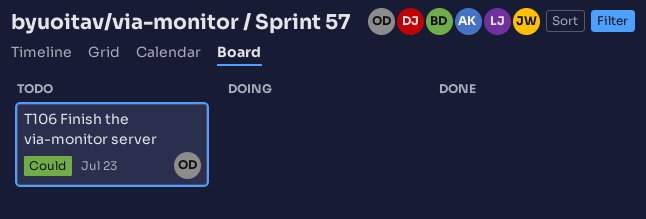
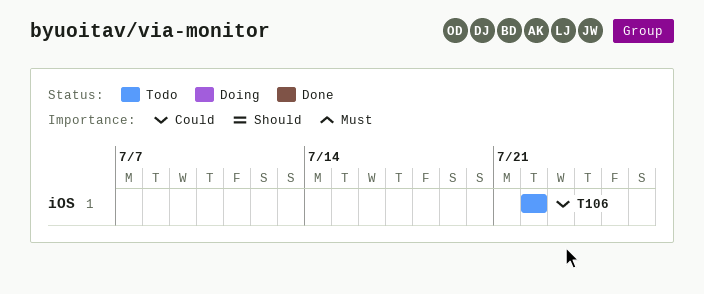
T106, due: Jul 23 -> Jul 22

